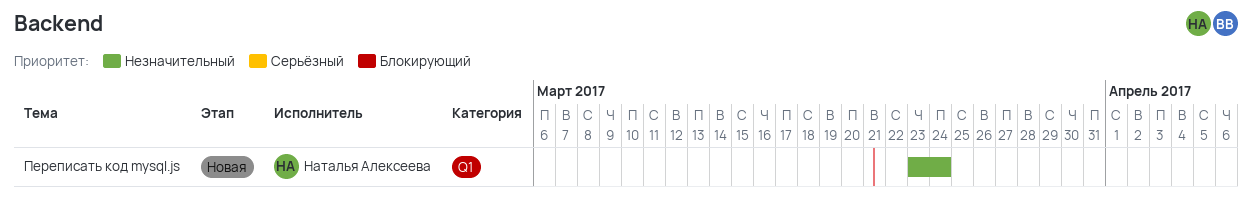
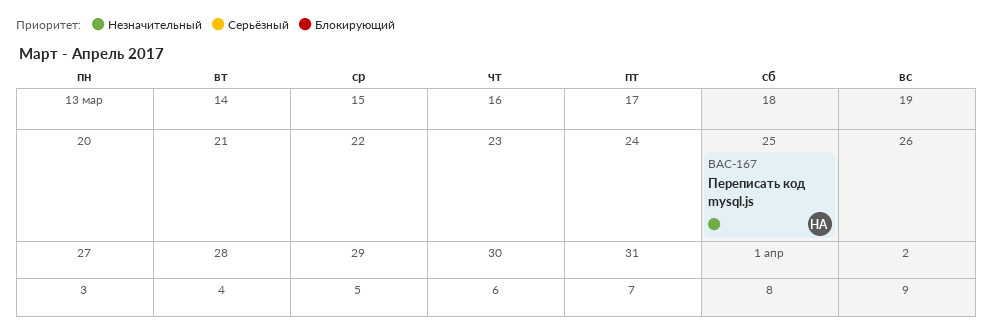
Переписать код mysql.js, due: Mar 24 -> Mar 25

